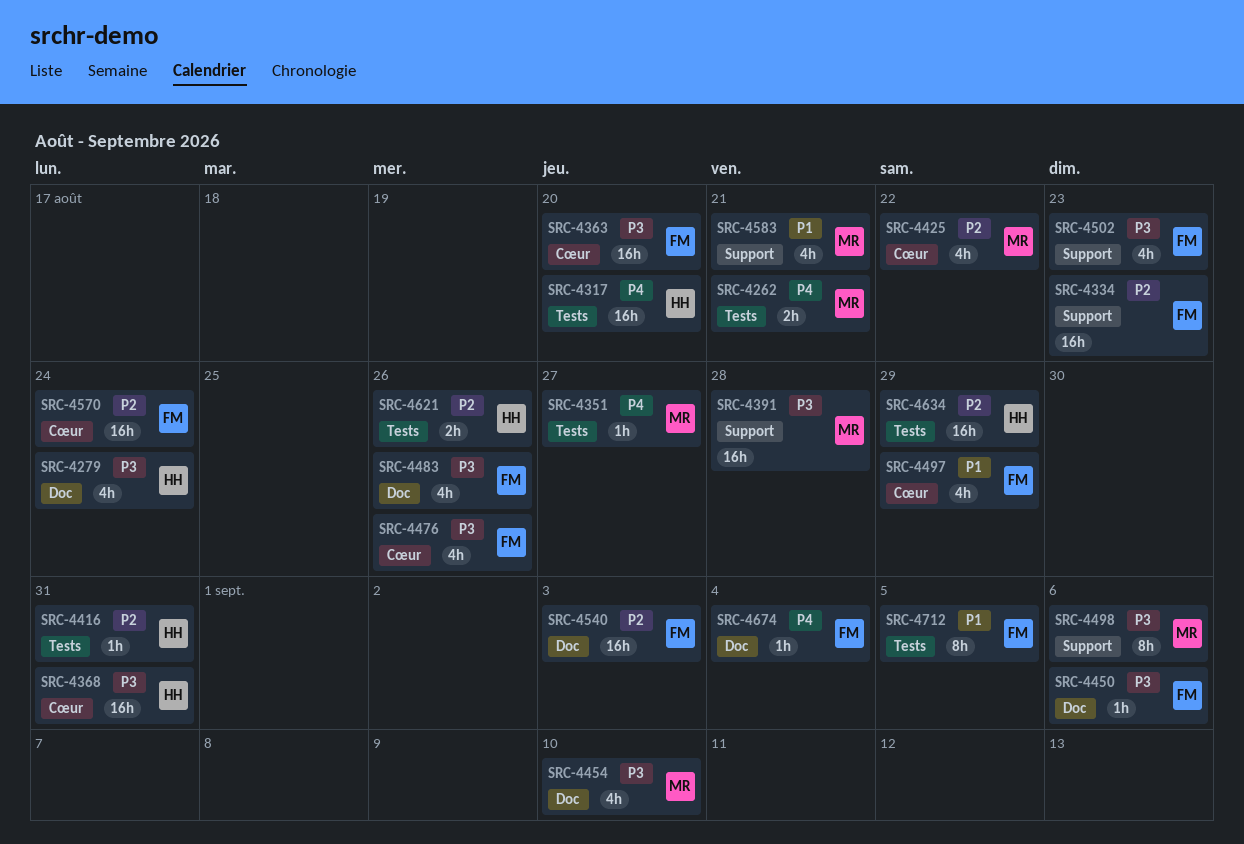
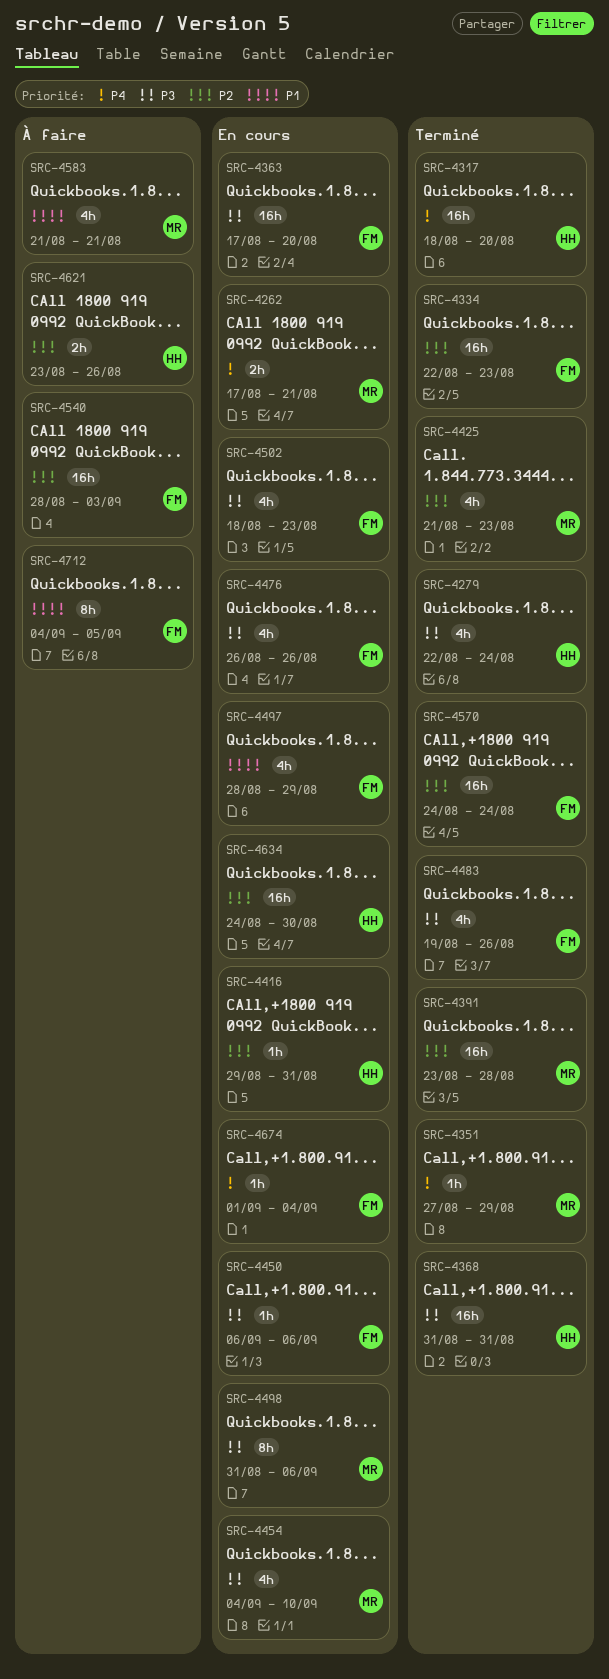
SRC-4351, due: Aug 27 -> Aug 29
SRC-4391, priority: P3 -> P2
SRC-4425, due: Aug 22 -> Aug 23
SRC-4634, due: Aug 29 -> Aug 30

